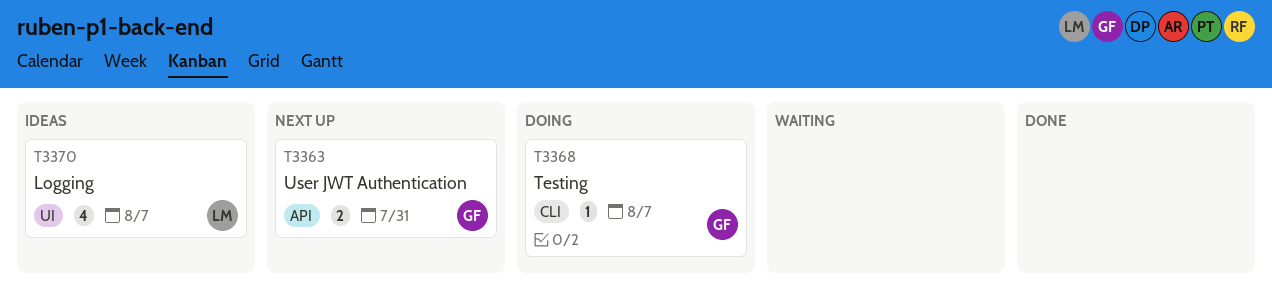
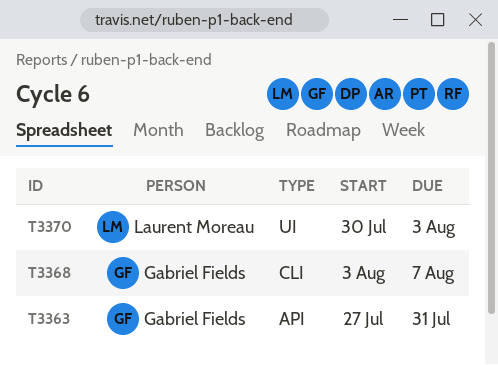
T3370, due: Aug 7 -> Aug 3

